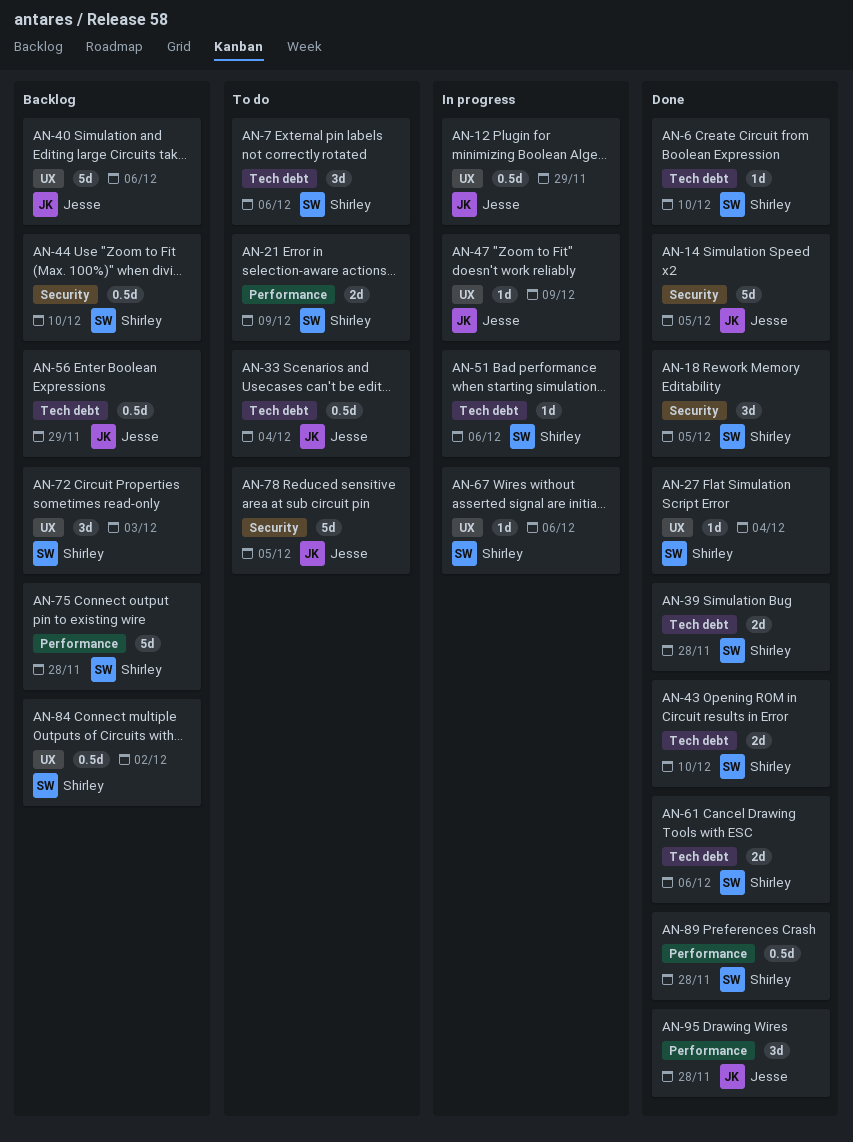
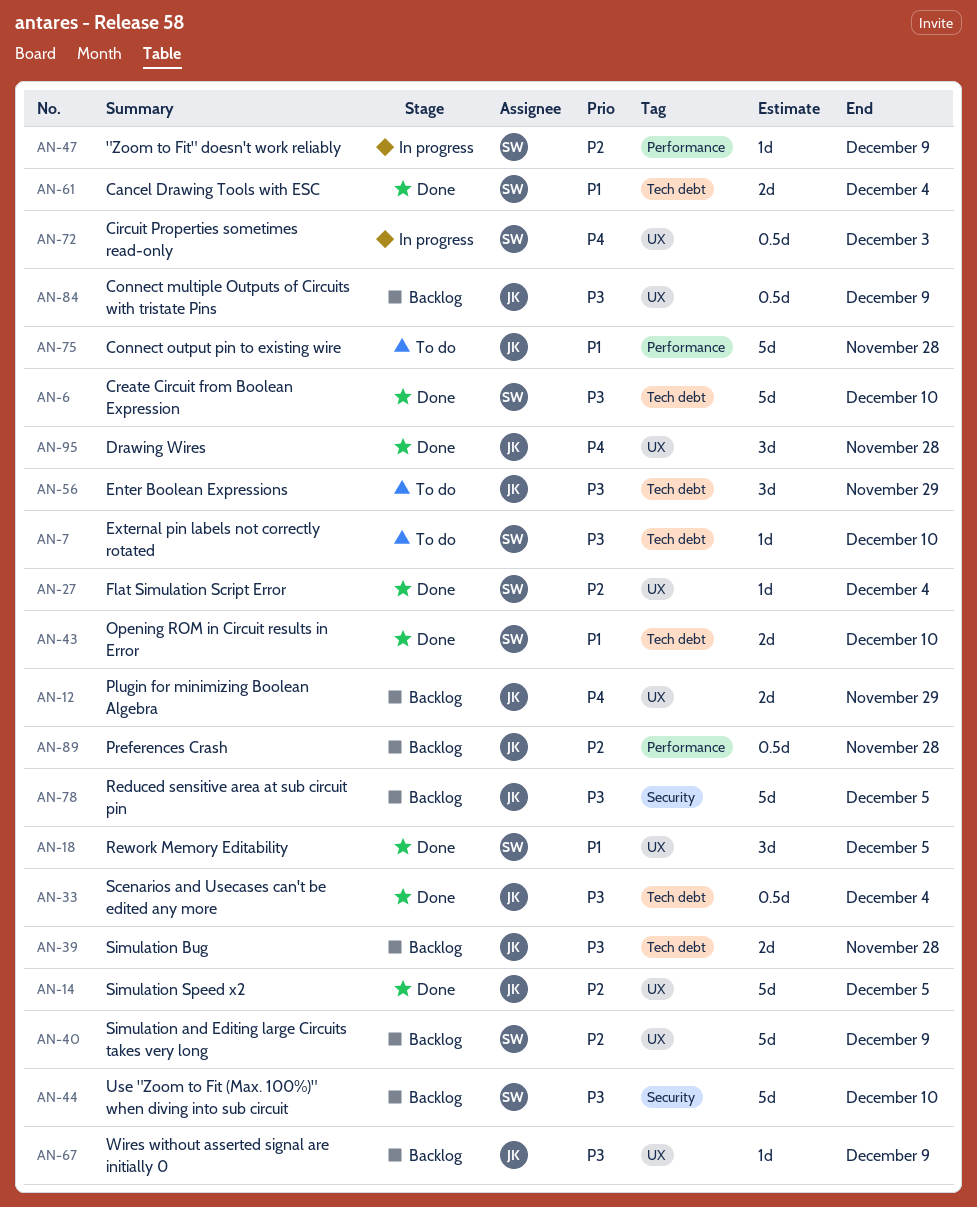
AN-6, estimate: 1d -> 5d
AN-7, estimate: 3d -> 1d
AN-7, due: Dec 6 -> Dec 10
AN-12, status: In progress -> Backlog
AN-12, estimate: 0.5d -> 2d
AN-14, label: Security -> UX
AN-18, label: Security -> UX
AN-21: present -> none
AN-33, status: To do -> Done
AN-39, status: Done -> Backlog
AN-39, owner: Shirley -> Jesse
AN-40, owner: Jesse -> Shirley
AN-40, due: Dec 6 -> Dec 9
AN-44, estimate: 0.5d -> 5d
AN-47, owner: Jesse -> Shirley
AN-47, label: UX -> Performance
AN-51: present -> none
AN-56, status: Backlog -> To do
AN-56, estimate: 0.5d -> 3d
AN-61, due: Dec 6 -> Dec 4
AN-67, status: In progress -> Backlog
AN-67, owner: Shirley -> Jesse
AN-67, due: Dec 6 -> Dec 9
AN-72, status: Backlog -> In progress
AN-72, estimate: 3d -> 0.5d
AN-75, status: Backlog -> To do
AN-75, owner: Shirley -> Jesse
AN-78, status: To do -> Backlog
AN-84, owner: Shirley -> Jesse
AN-84, due: Dec 2 -> Dec 9
AN-89, status: Done -> Backlog
AN-89, owner: Shirley -> Jesse
AN-95, label: Performance -> UX

